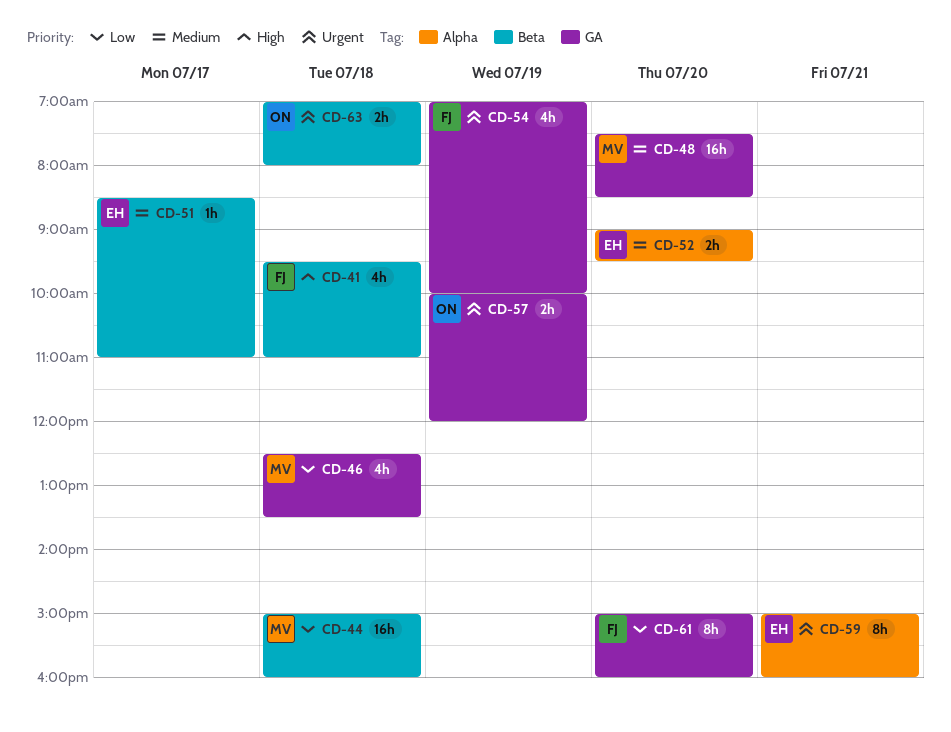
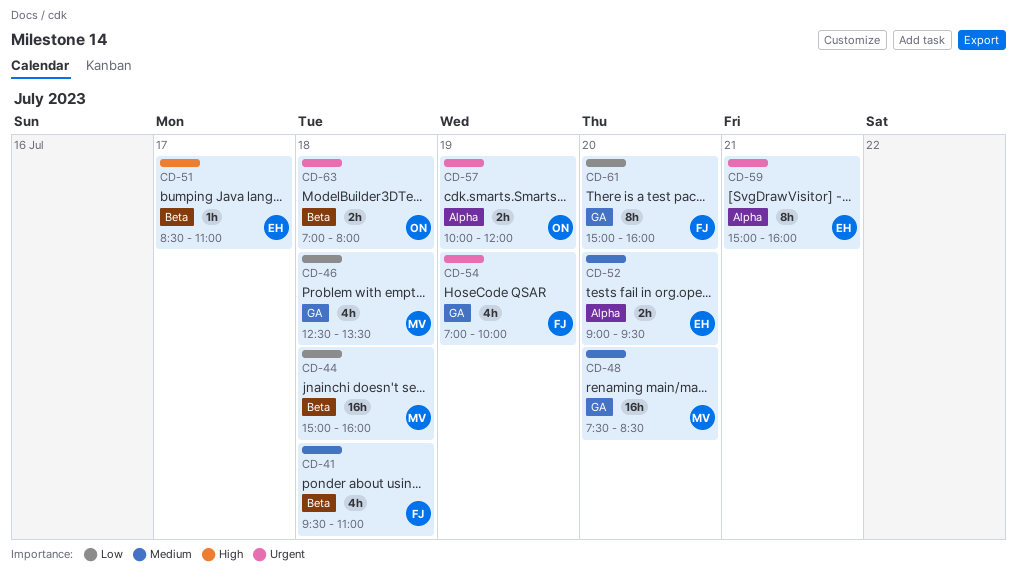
CD-41, priority: High -> Medium
CD-51, priority: Medium -> High
CD-57, label: GA -> Alpha

